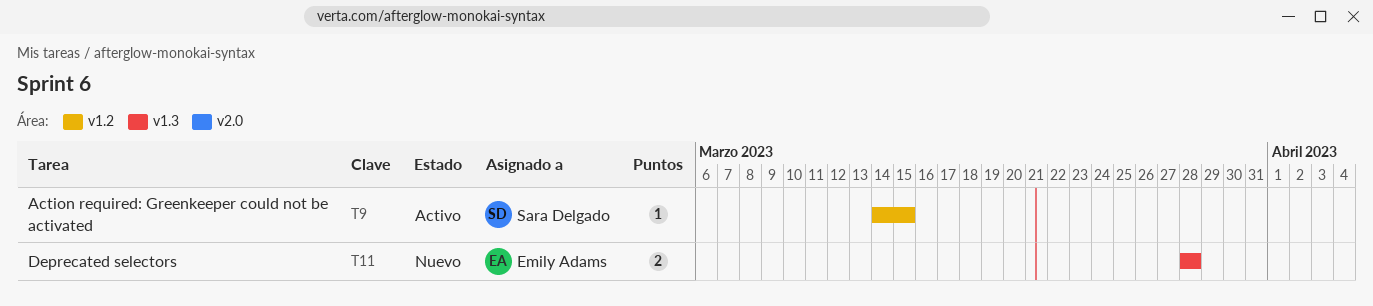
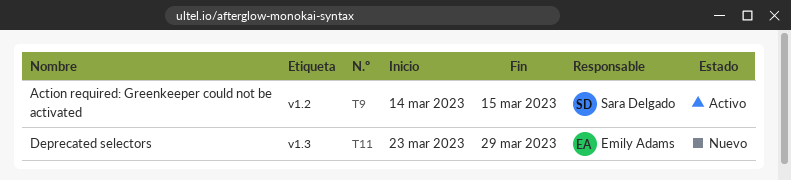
T11, start: Mar 28 -> Mar 23
T11, due: Mar 28 -> Mar 29

